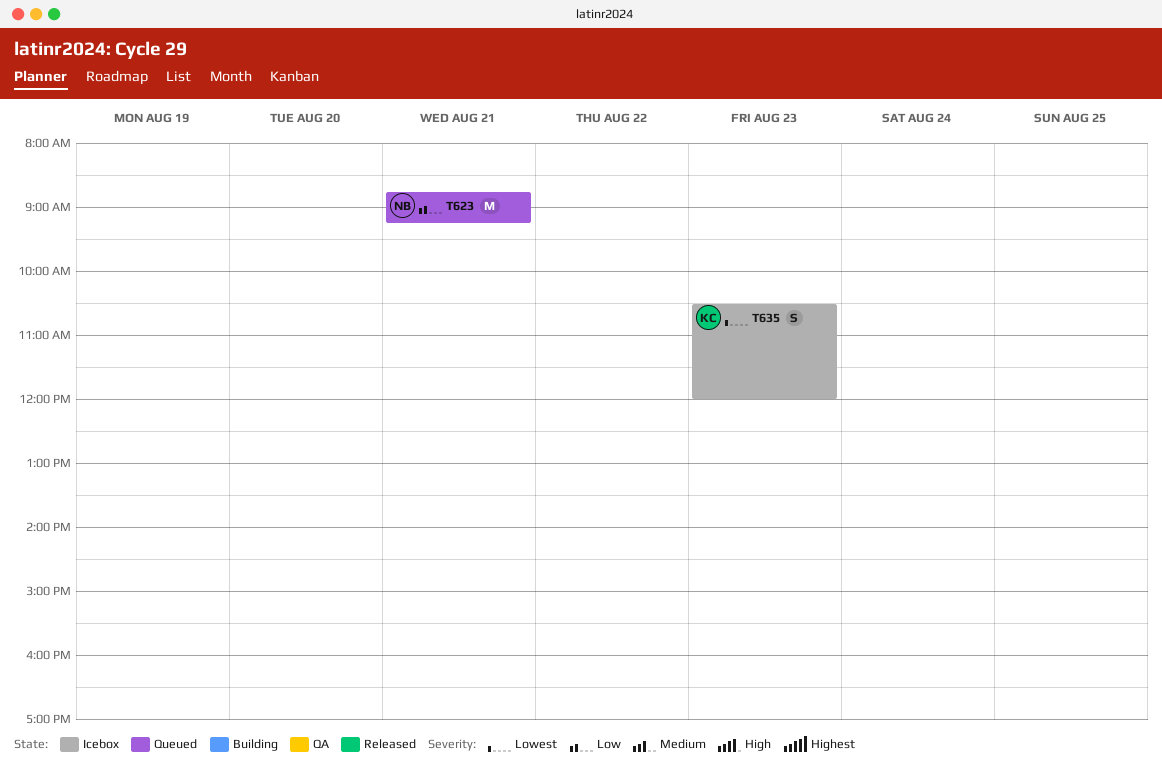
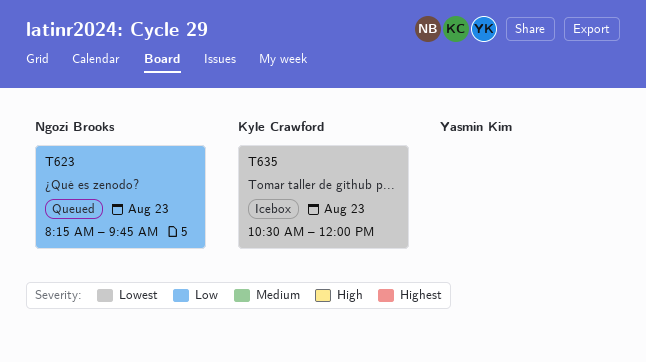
T623, day: Aug 21 -> Aug 23
T623, begins: 08:45 -> 08:15
T623, ends: 09:15 -> 09:45

